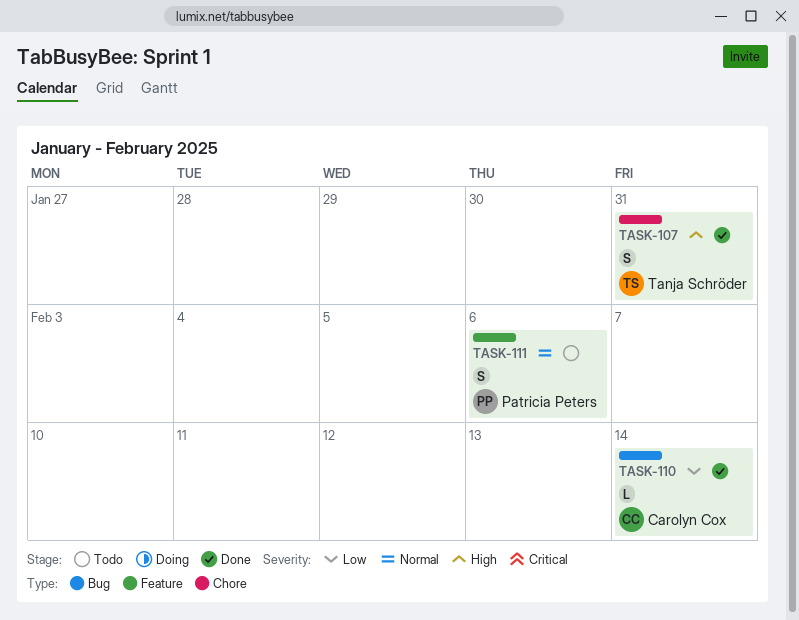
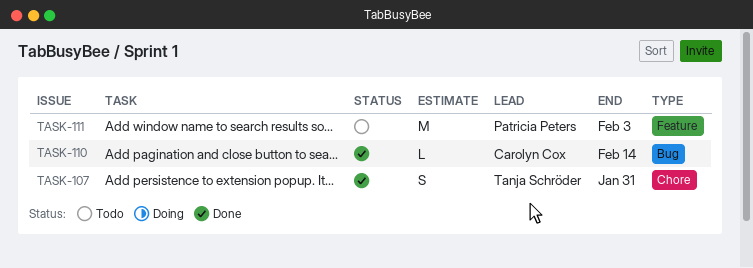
TASK-111, estimate: S -> M
TASK-111, due: Feb 6 -> Feb 3

